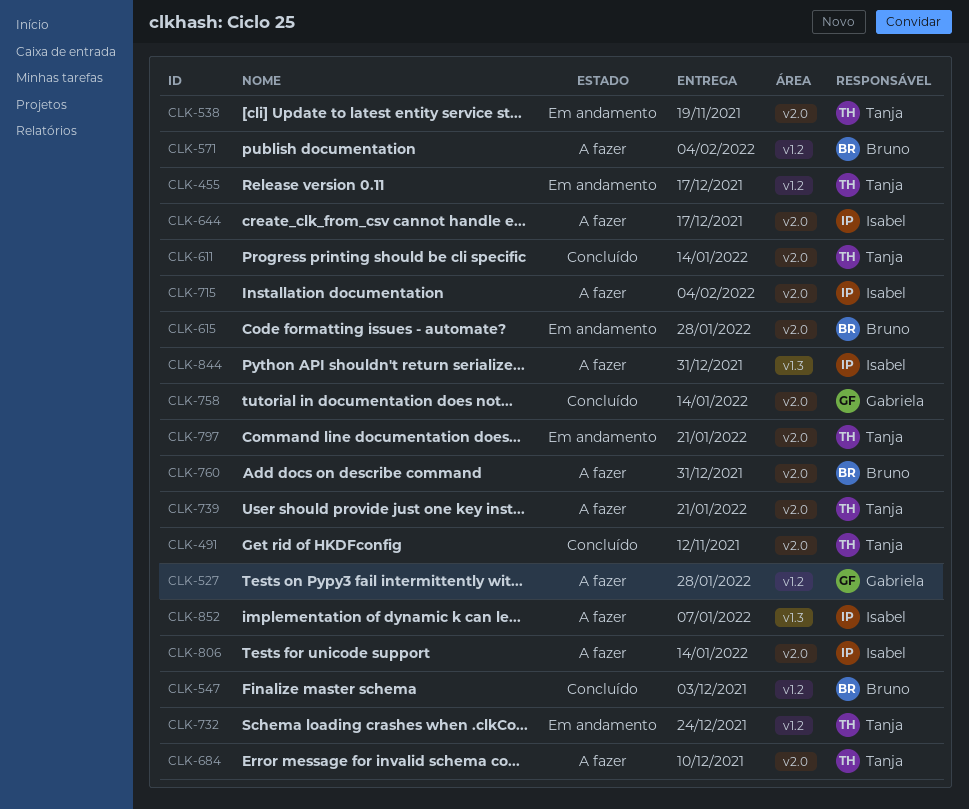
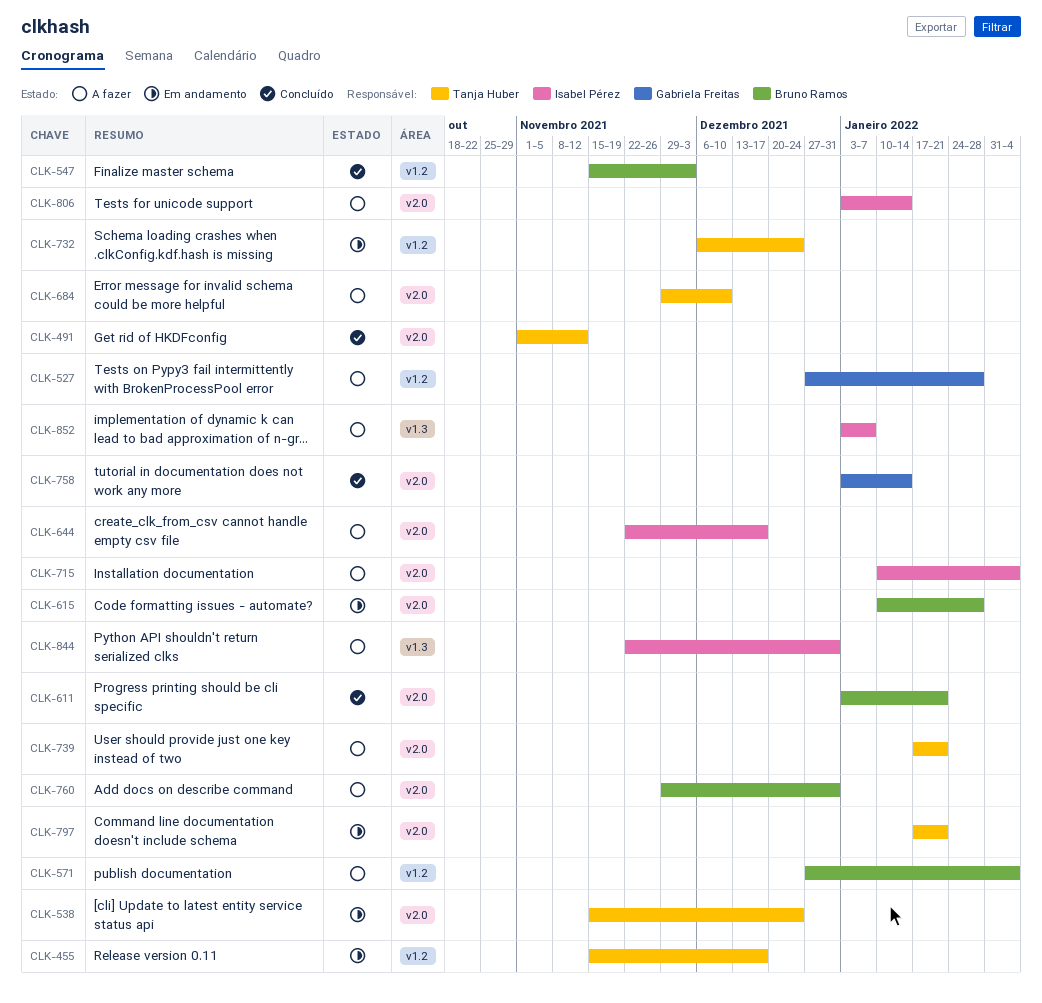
CLK-538, due: Nov 19 -> Dec 24
CLK-611, owner: Tanja Huber -> Bruno Ramos
CLK-611, due: Jan 14 -> Jan 21

